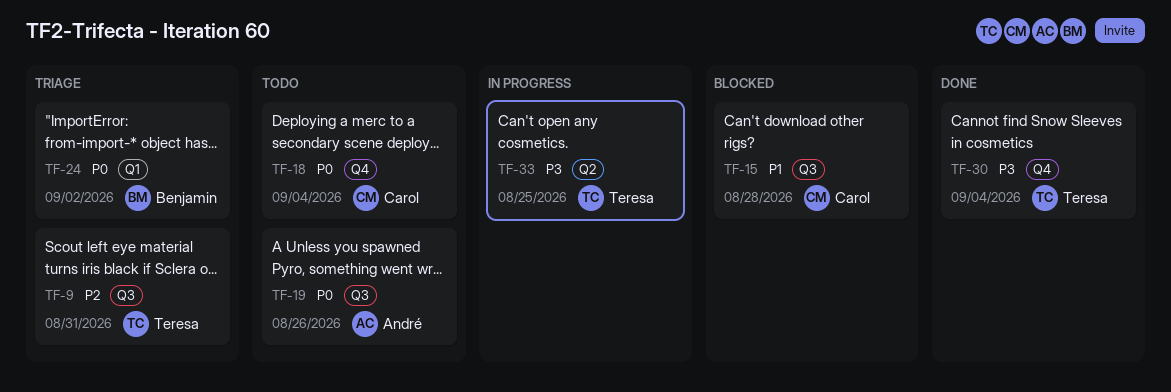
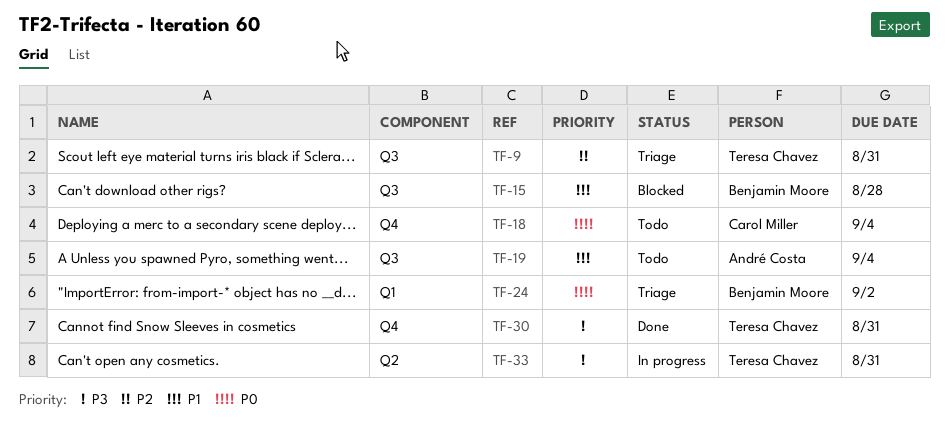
TF-15, owner: Carol Miller -> Benjamin Moore
TF-19, priority: P0 -> P1
TF-19, due: Aug 26 -> Sep 4
TF-30, due: Sep 4 -> Aug 31
TF-33, due: Aug 25 -> Aug 31

